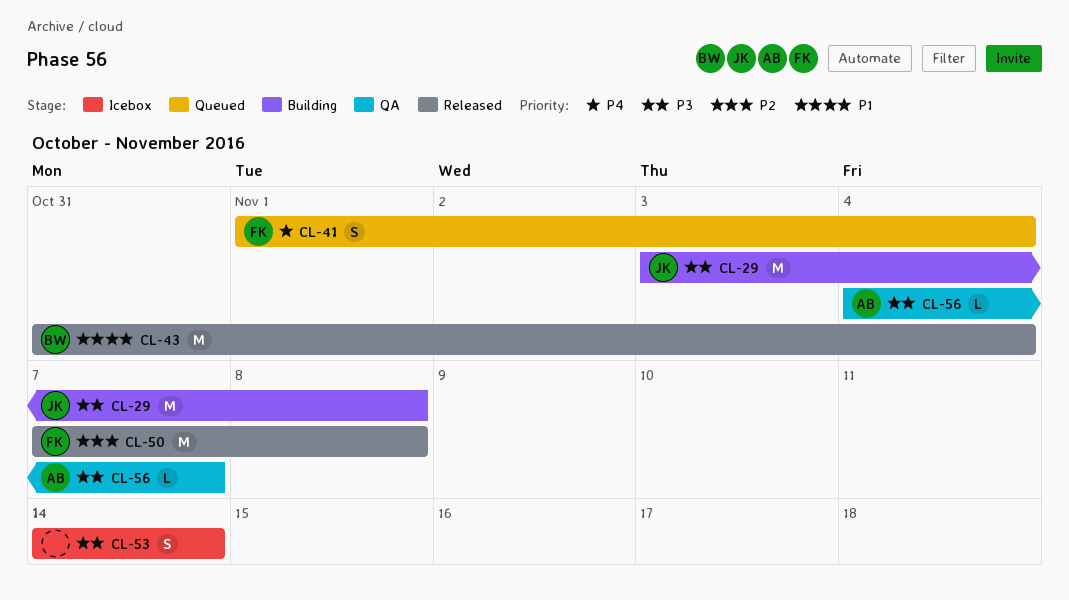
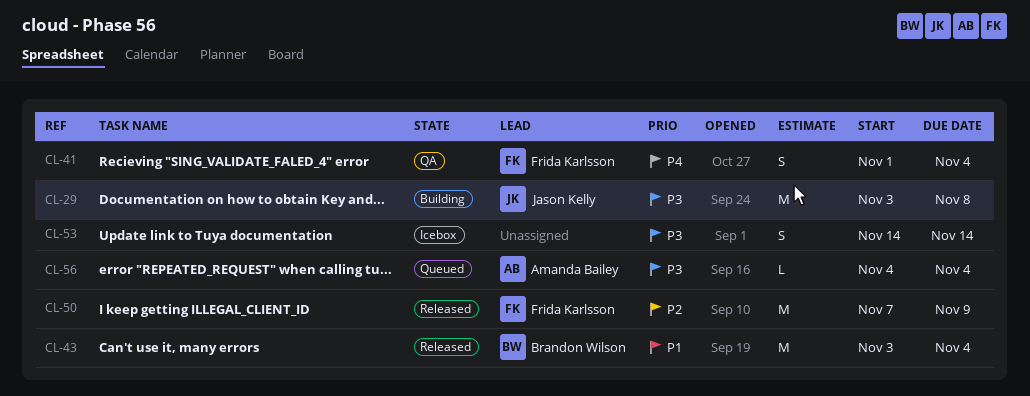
CL-41, status: Queued -> QA
CL-43, start: Oct 31 -> Nov 3
CL-50, due: Nov 8 -> Nov 9
CL-56, status: QA -> Queued
CL-56, due: Nov 7 -> Nov 4

